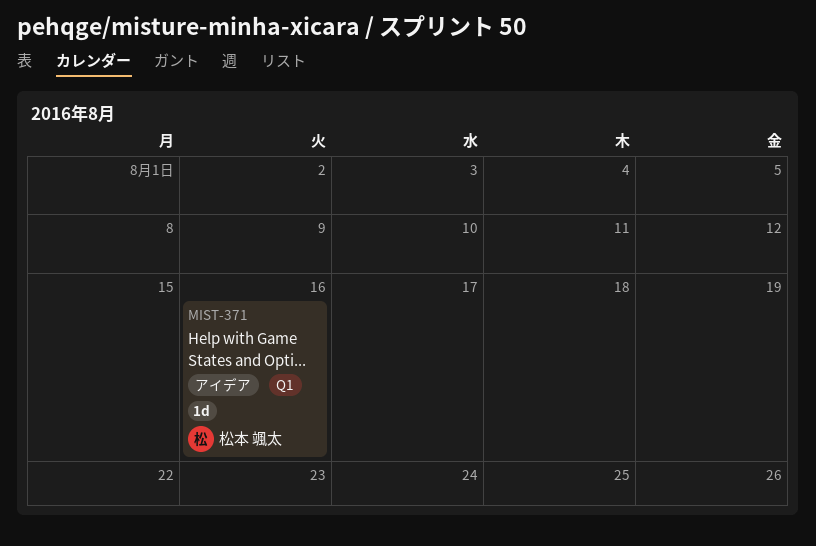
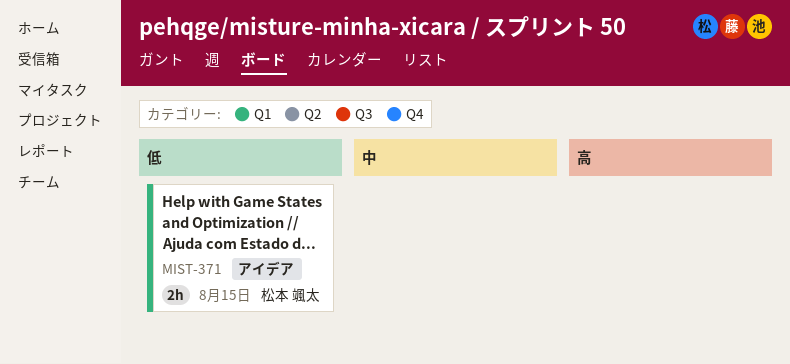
MIST-371, estimate: 1d -> 2h
MIST-371, due: Aug 16 -> Aug 15

